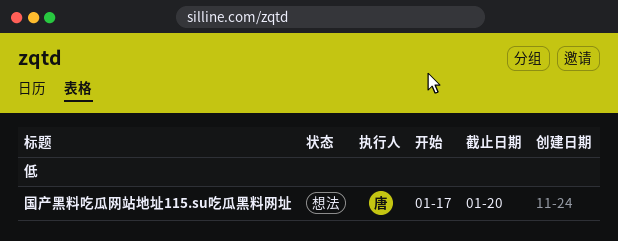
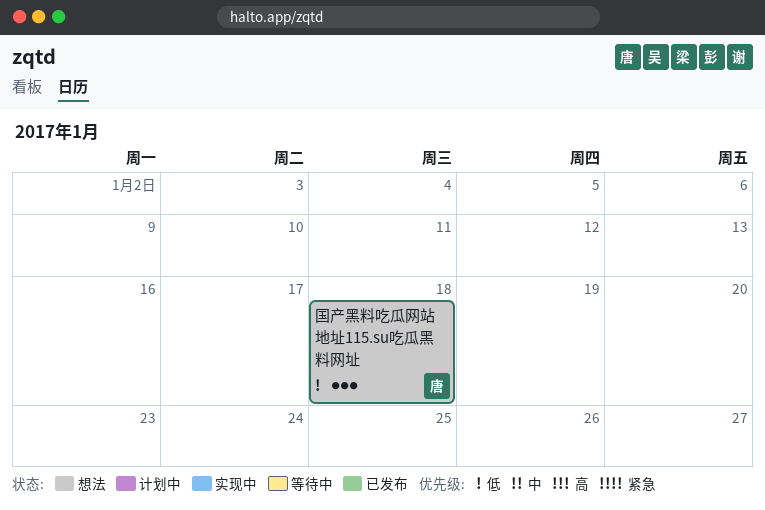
国产黑料吃瓜网站地址115.su吃瓜黑料网址, due: Jan 20 -> Jan 18

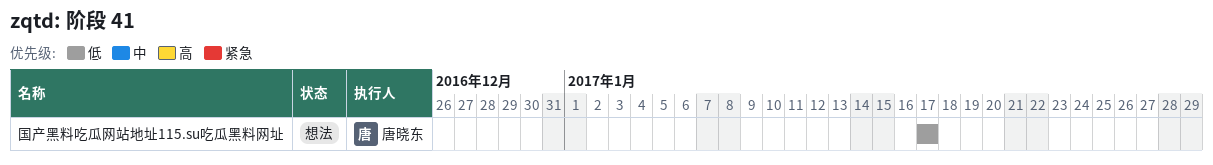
国产黑料吃瓜网站地址115.su吃瓜黑料网址, due: Jan 18 -> Jan 17

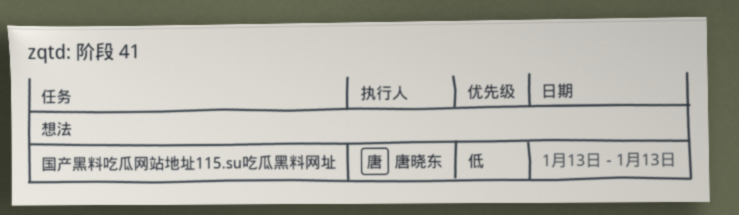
国产黑料吃瓜网站地址115.su吃瓜黑料网址, start: Jan 17 -> Jan 13
国产黑料吃瓜网站地址115.su吃瓜黑料网址, due: Jan 17 -> Jan 13

